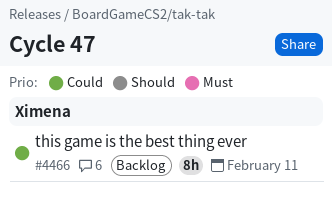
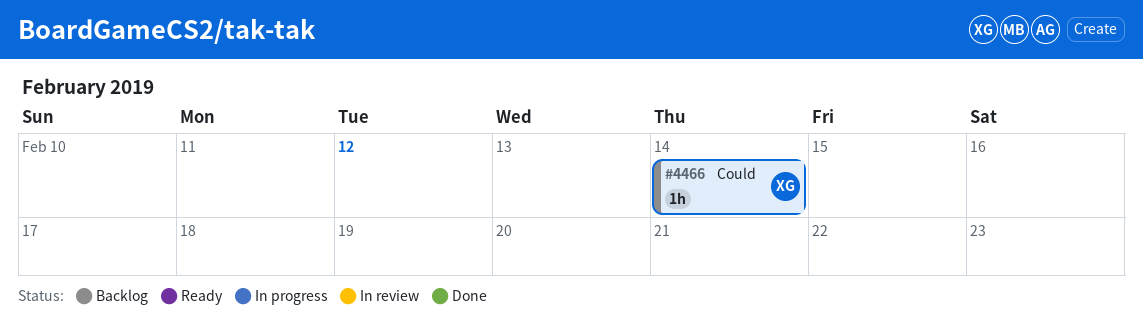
#4466, estimate: 8h -> 1h
#4466, due: Feb 11 -> Feb 14

